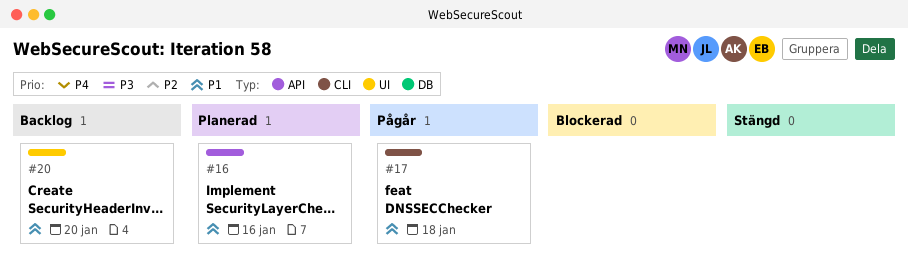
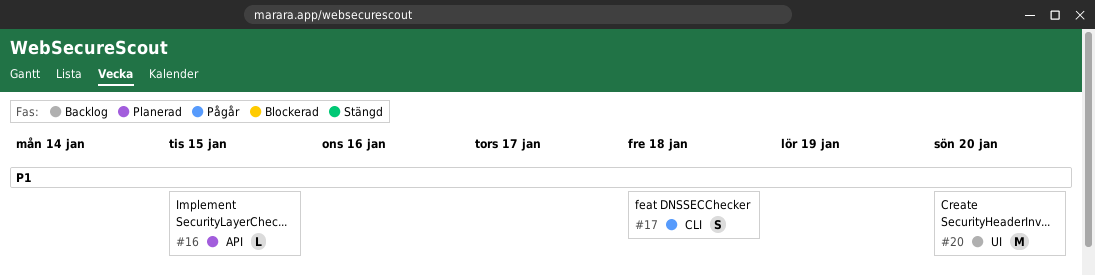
#16, due: Jan 16 -> Jan 15

